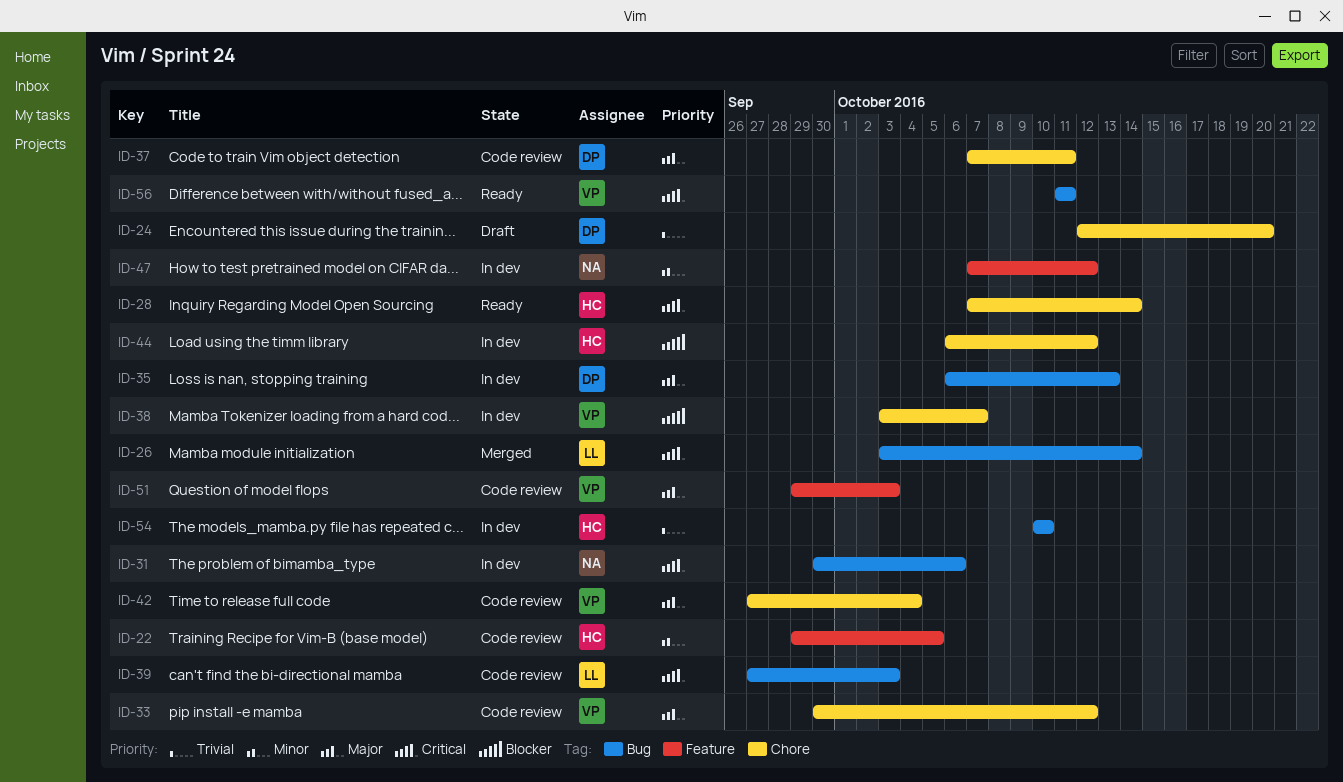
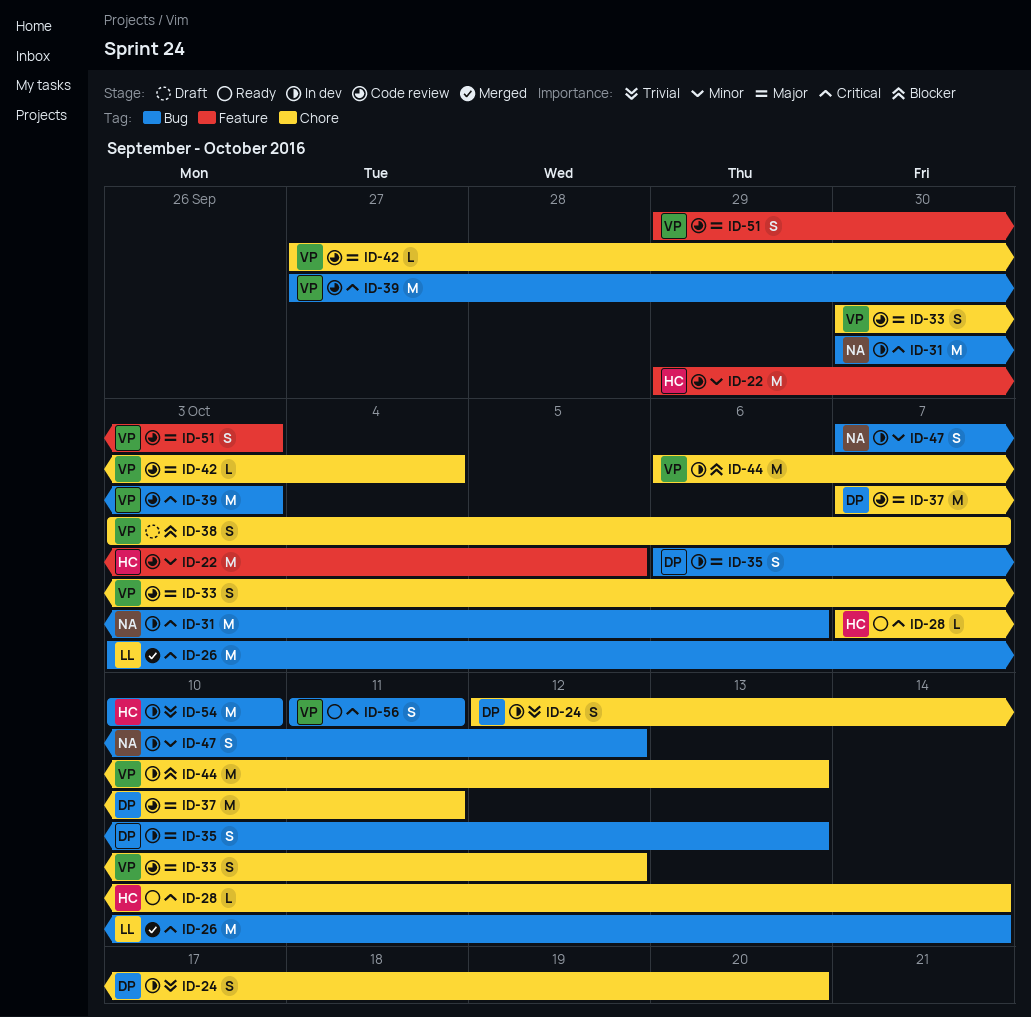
ID-24, status: Draft -> In dev
ID-38, status: In dev -> Draft
ID-39, owner: LL -> VP
ID-44, owner: HC -> VP
ID-44, due: Oct 12 -> Oct 13
ID-47, label: Feature -> Bug

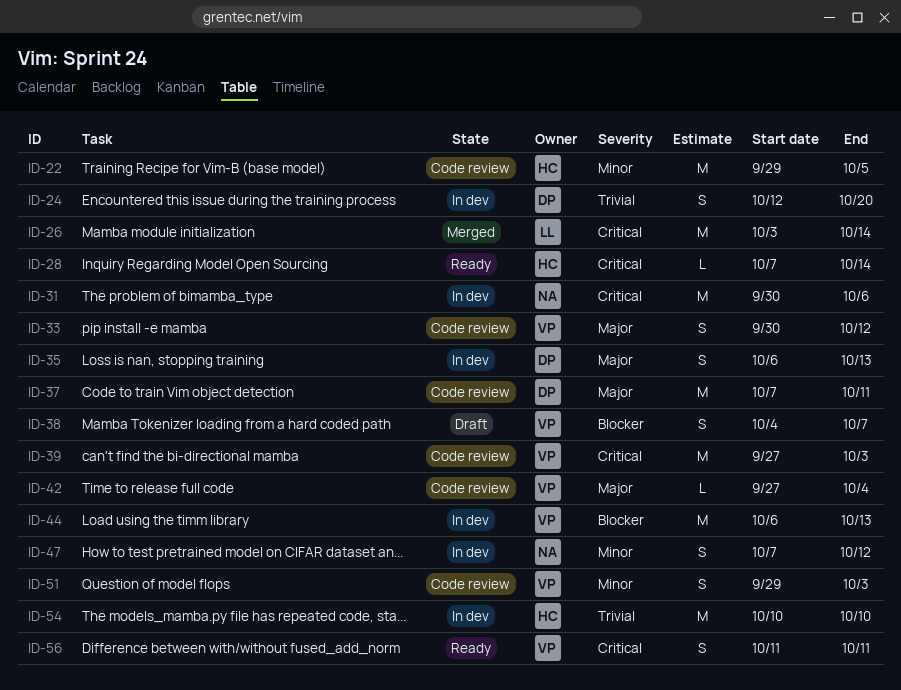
ID-38, start: Oct 3 -> Oct 4
ID-51, priority: Major -> Minor

